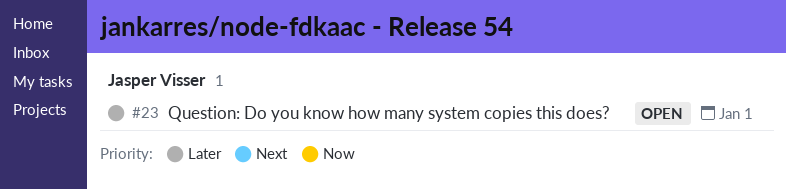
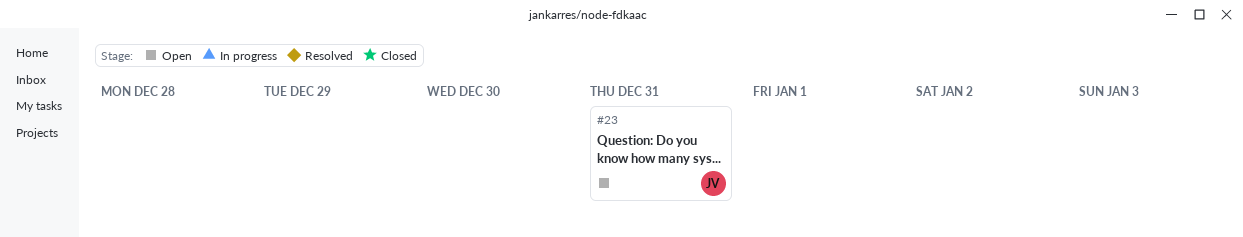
#23, due: Jan 1 -> Dec 31

